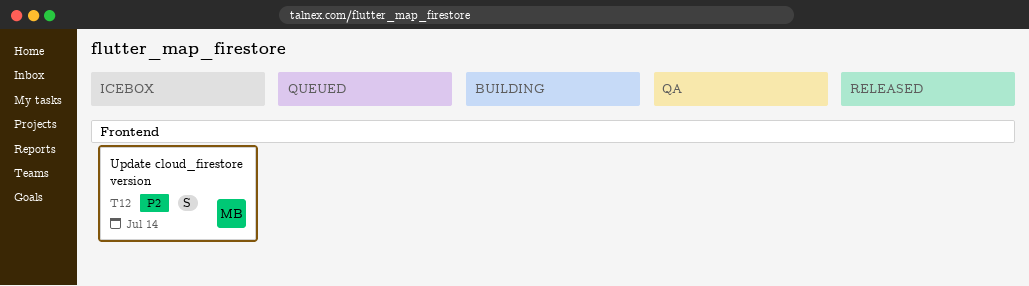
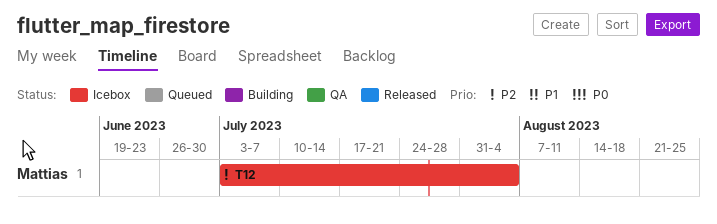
T12, due: Jul 14 -> Aug 4

